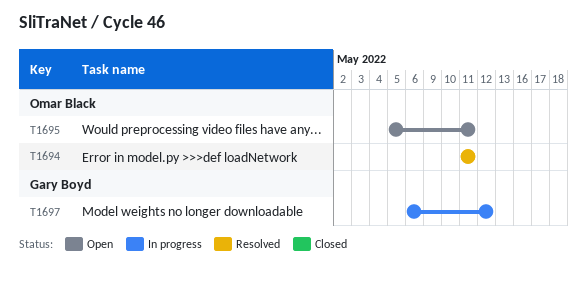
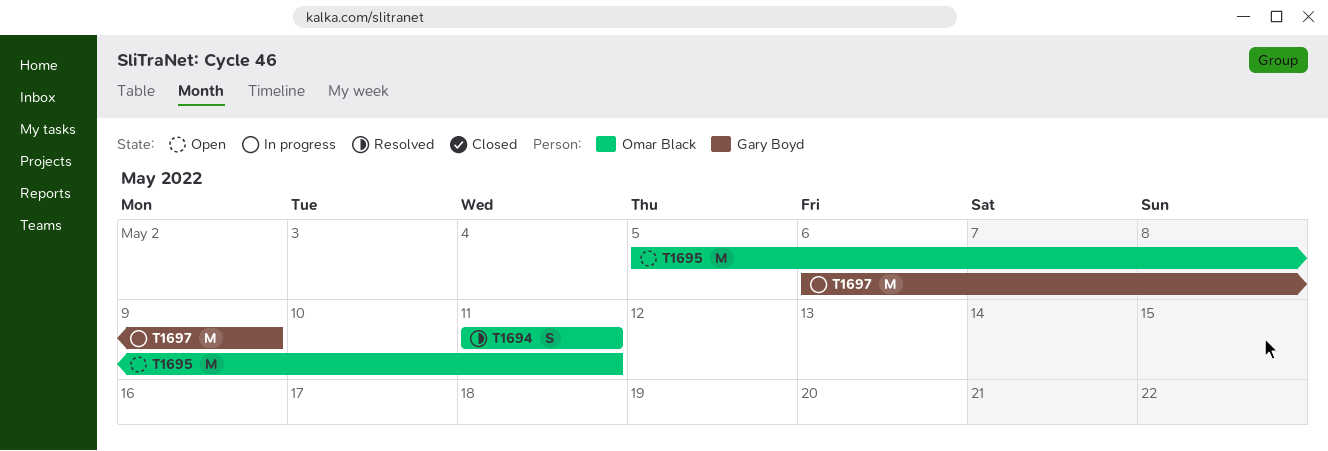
T1697, due: May 12 -> May 9

